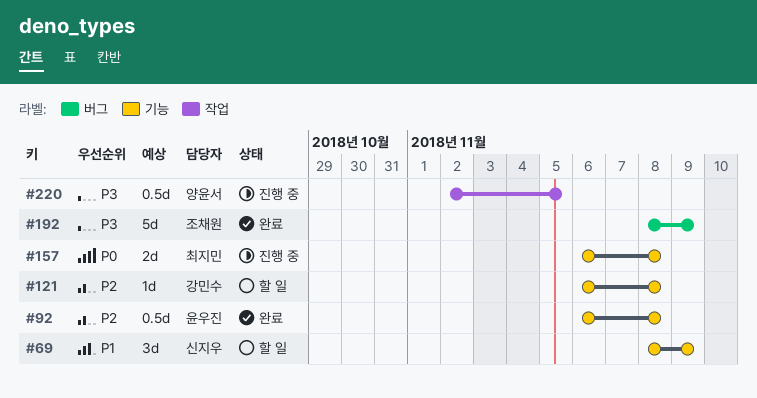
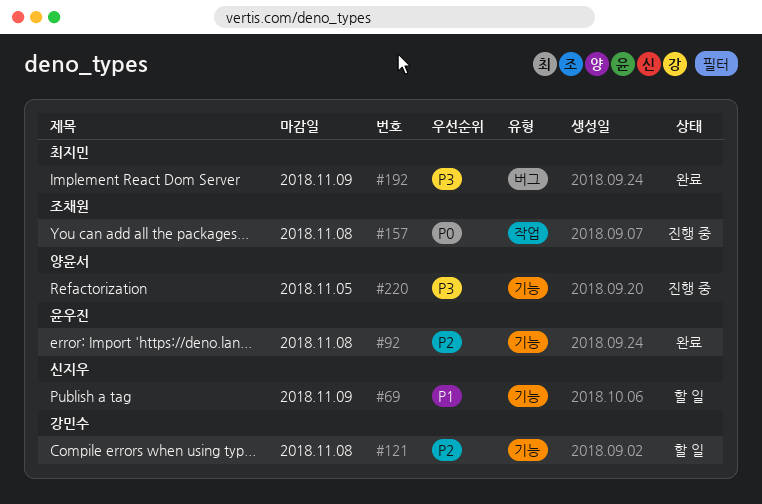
#157, owner: 최지민 -> 조채원
#157, label: 기능 -> 작업
#192, owner: 조채원 -> 최지민
#220, label: 작업 -> 기능

